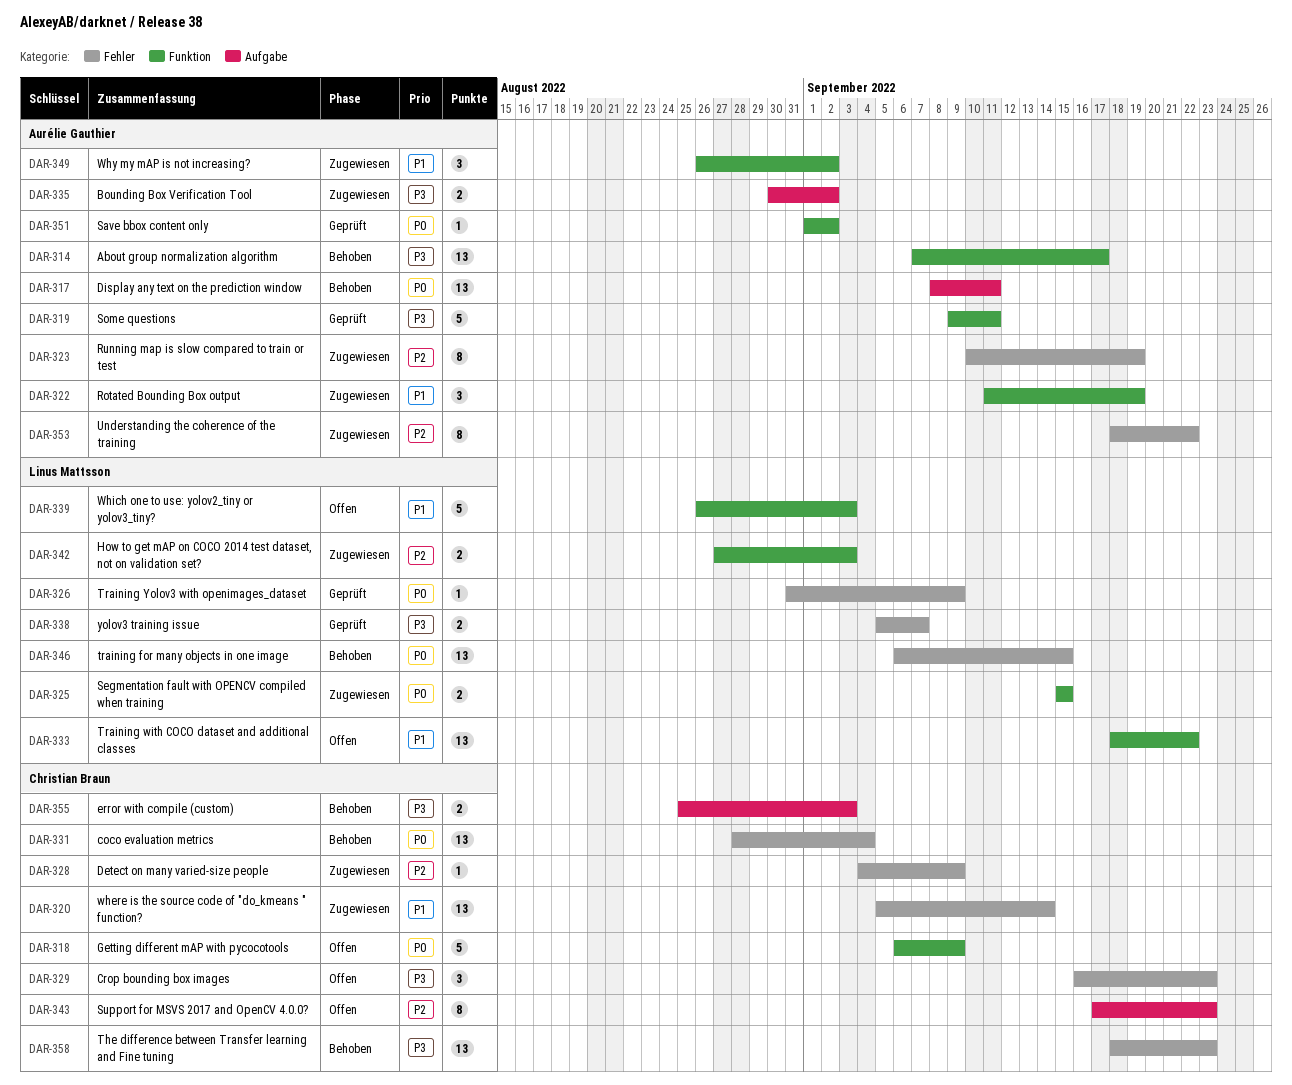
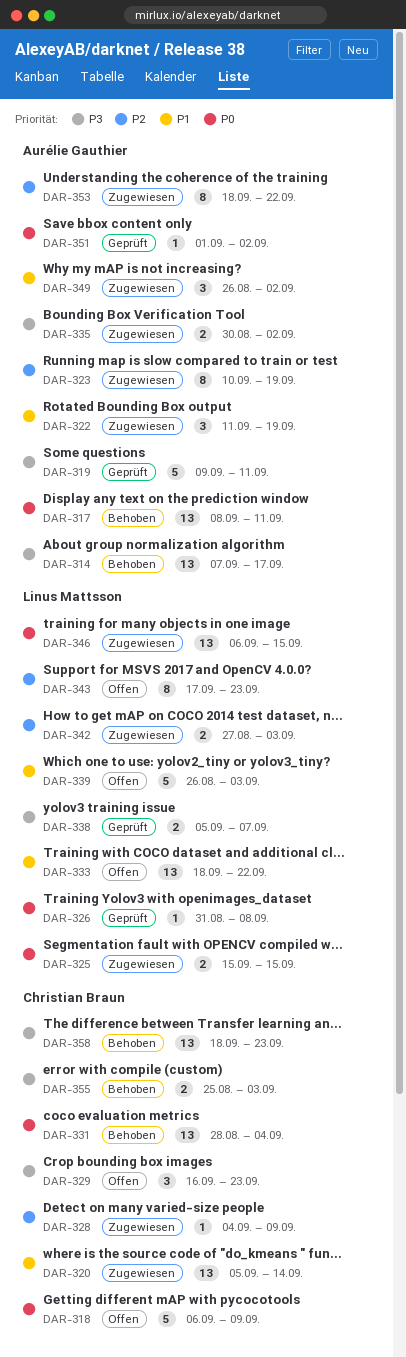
DAR-326, due: Sep 9 -> Sep 8
DAR-343, owner: Christian Braun -> Linus Mattsson
DAR-346, status: Behoben -> Zugewiesen

